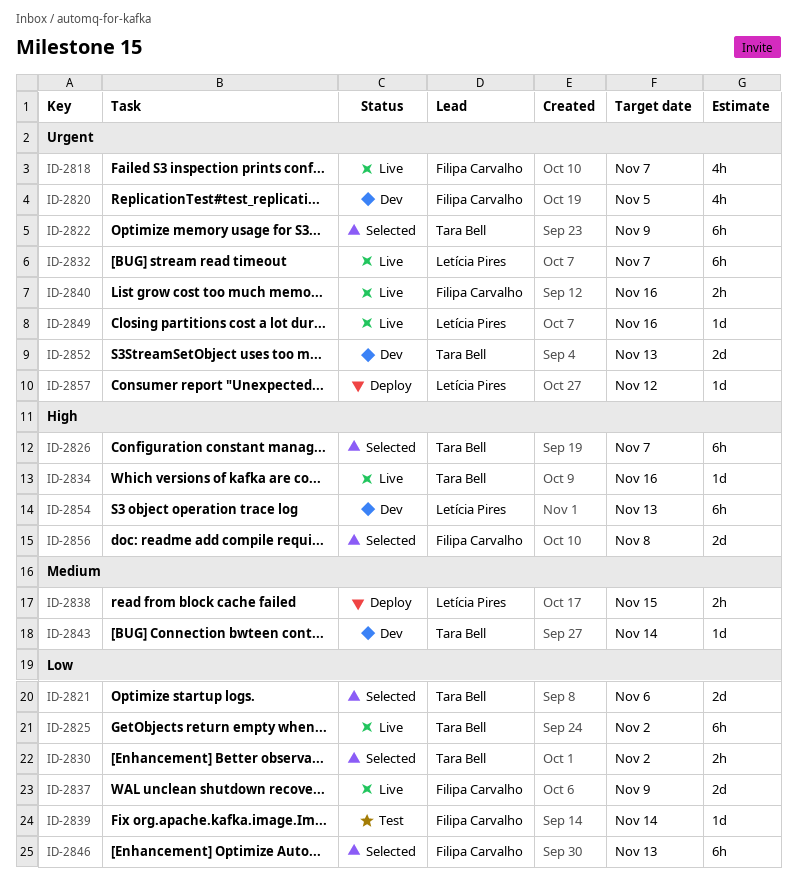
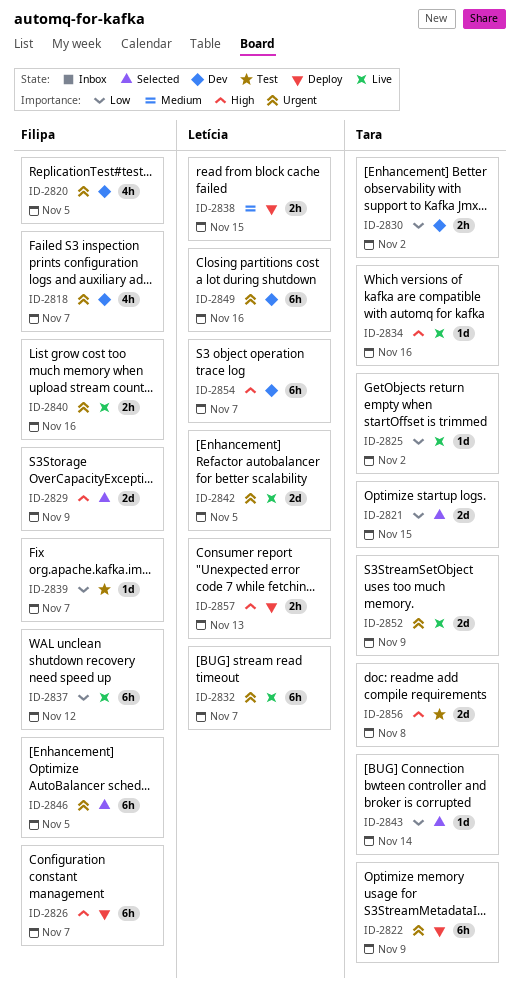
ID-2818, status: Live -> Dev
ID-2821, due: Nov 6 -> Nov 15
ID-2822, status: Selected -> Deploy
ID-2825, estimate: 6h -> 1d
ID-2826, status: Selected -> Deploy
ID-2826, owner: Tara Bell -> Filipa Carvalho
ID-2829: none -> present
ID-2830, status: Selected -> Dev
ID-2837, estimate: 2d -> 6h
ID-2837, due: Nov 9 -> Nov 12
ID-2839, due: Nov 14 -> Nov 7
ID-2842: none -> present
ID-2843, status: Dev -> Selected
ID-2843, priority: Medium -> Low
ID-2846, priority: Low -> Urgent
ID-2846, due: Nov 13 -> Nov 5
ID-2849, status: Live -> Dev
ID-2849, estimate: 1d -> 6h
ID-2852, status: Dev -> Live
ID-2852, due: Nov 13 -> Nov 9
ID-2854, due: Nov 13 -> Nov 7
ID-2856, status: Selected -> Test
ID-2856, owner: Filipa Carvalho -> Tara Bell
ID-2857, priority: Urgent -> High
ID-2857, estimate: 1d -> 2h
ID-2857, due: Nov 12 -> Nov 13

